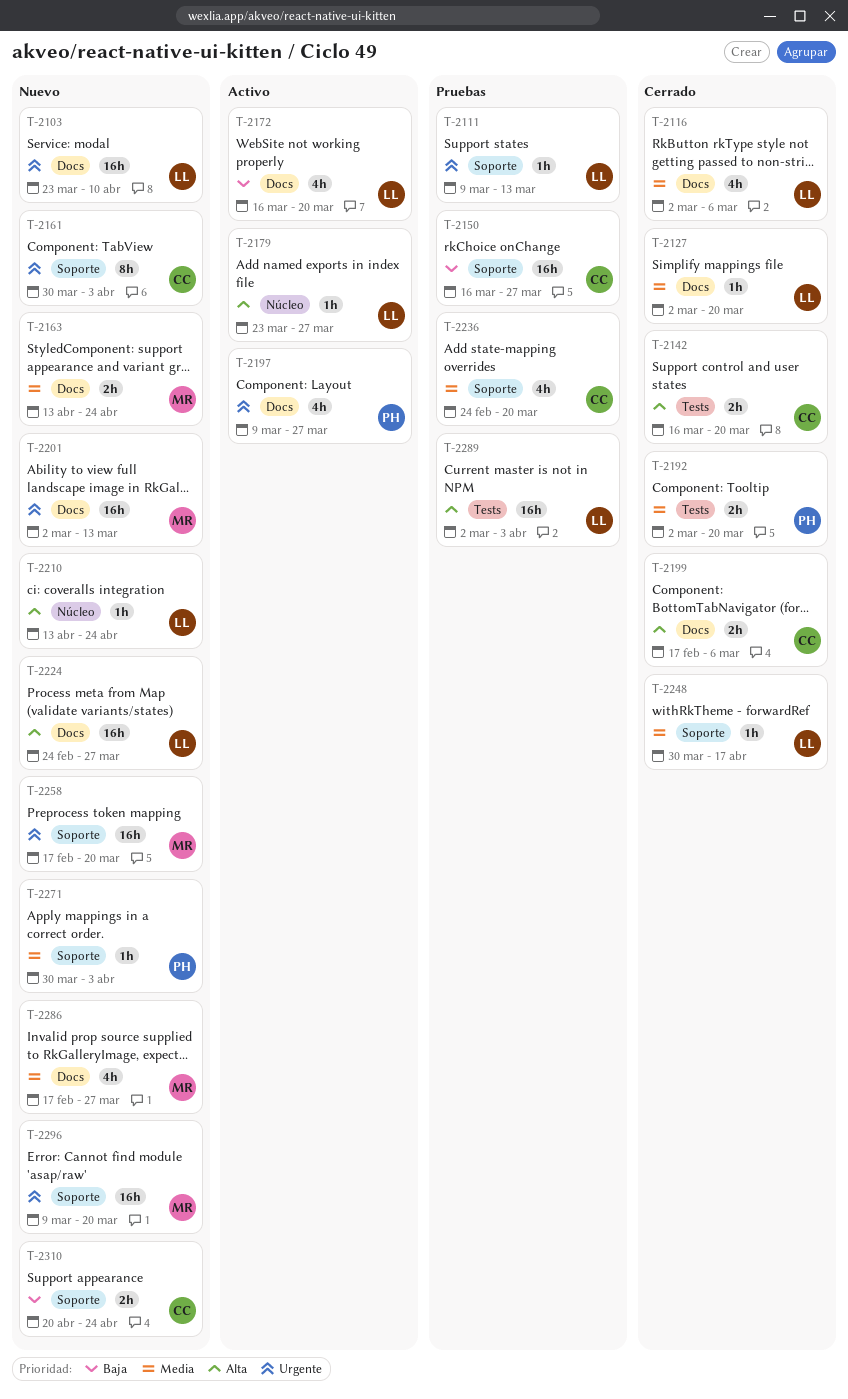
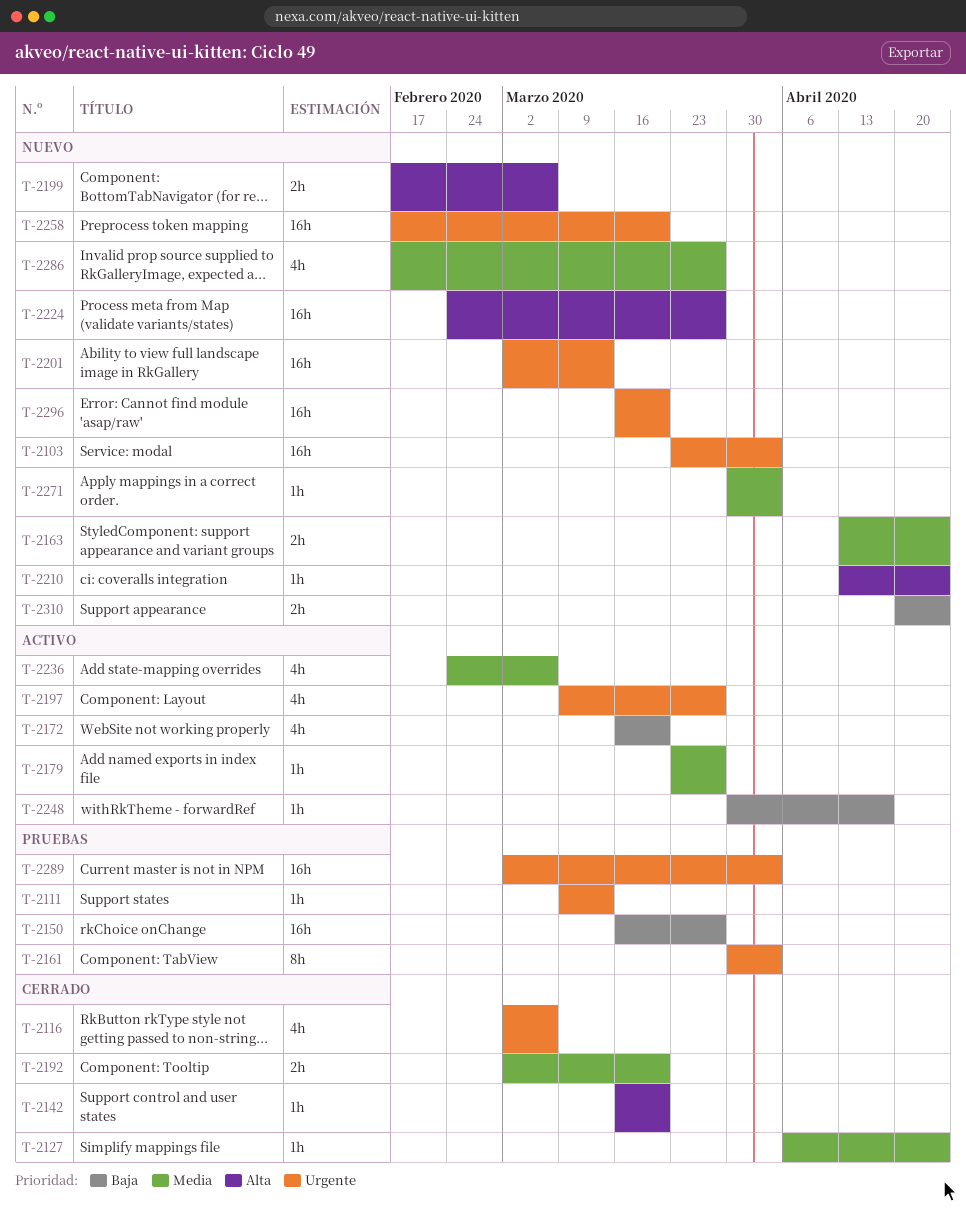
T-2103, due: Apr 10 -> Apr 3
T-2116, priority: Media -> Urgente
T-2127, start: Mar 2 -> Apr 6
T-2127, due: Mar 20 -> Apr 24
T-2142, estimate: 2h -> 1h
T-2161, status: Nuevo -> Pruebas
T-2179, priority: Alta -> Media
T-2199, status: Cerrado -> Nuevo
T-2236, status: Pruebas -> Activo
T-2236, due: Mar 20 -> Mar 6
T-2248, status: Cerrado -> Activo
T-2248, priority: Media -> Baja
T-2289, priority: Alta -> Urgente
T-2296, start: Mar 9 -> Mar 16

